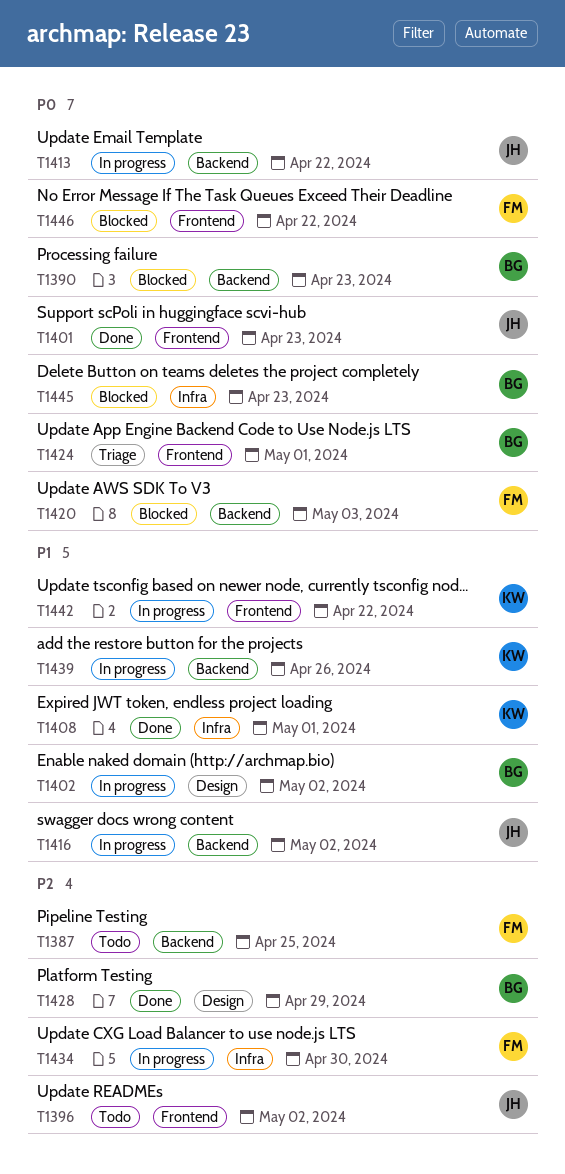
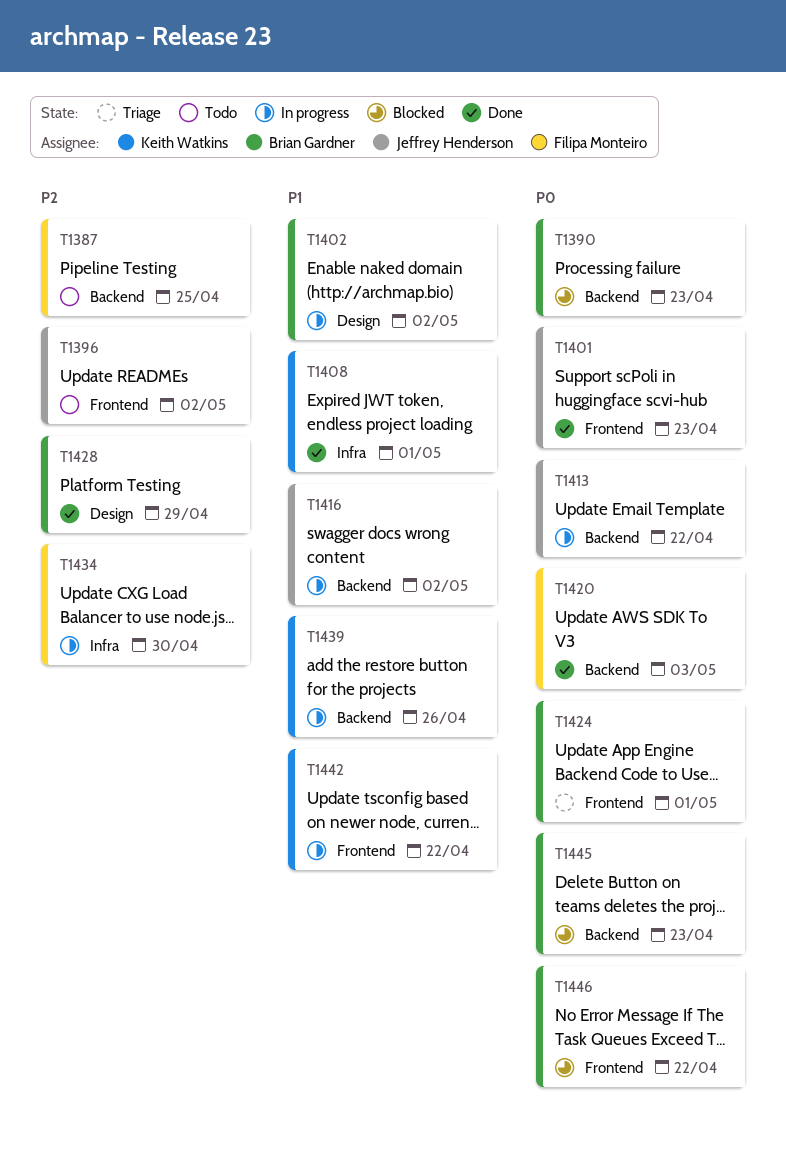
T1420, status: Blocked -> Done
T1445, label: Infra -> Backend
T1446, owner: Filipa Monteiro -> Brian Gardner

